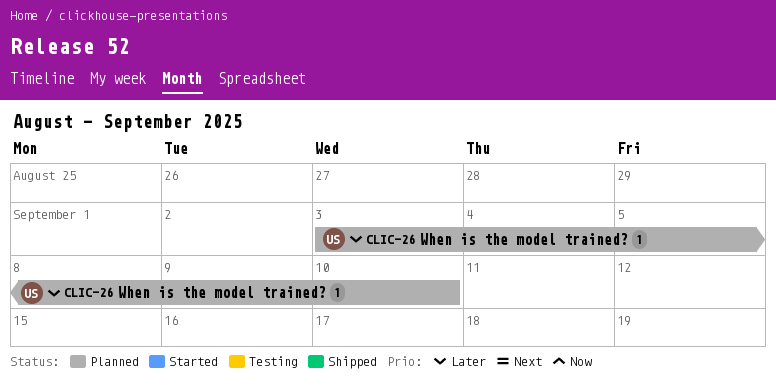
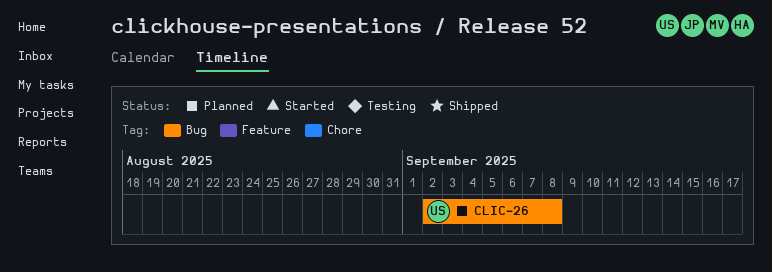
CLIC-26, start: Sep 3 -> Sep 2
CLIC-26, due: Sep 10 -> Sep 8

